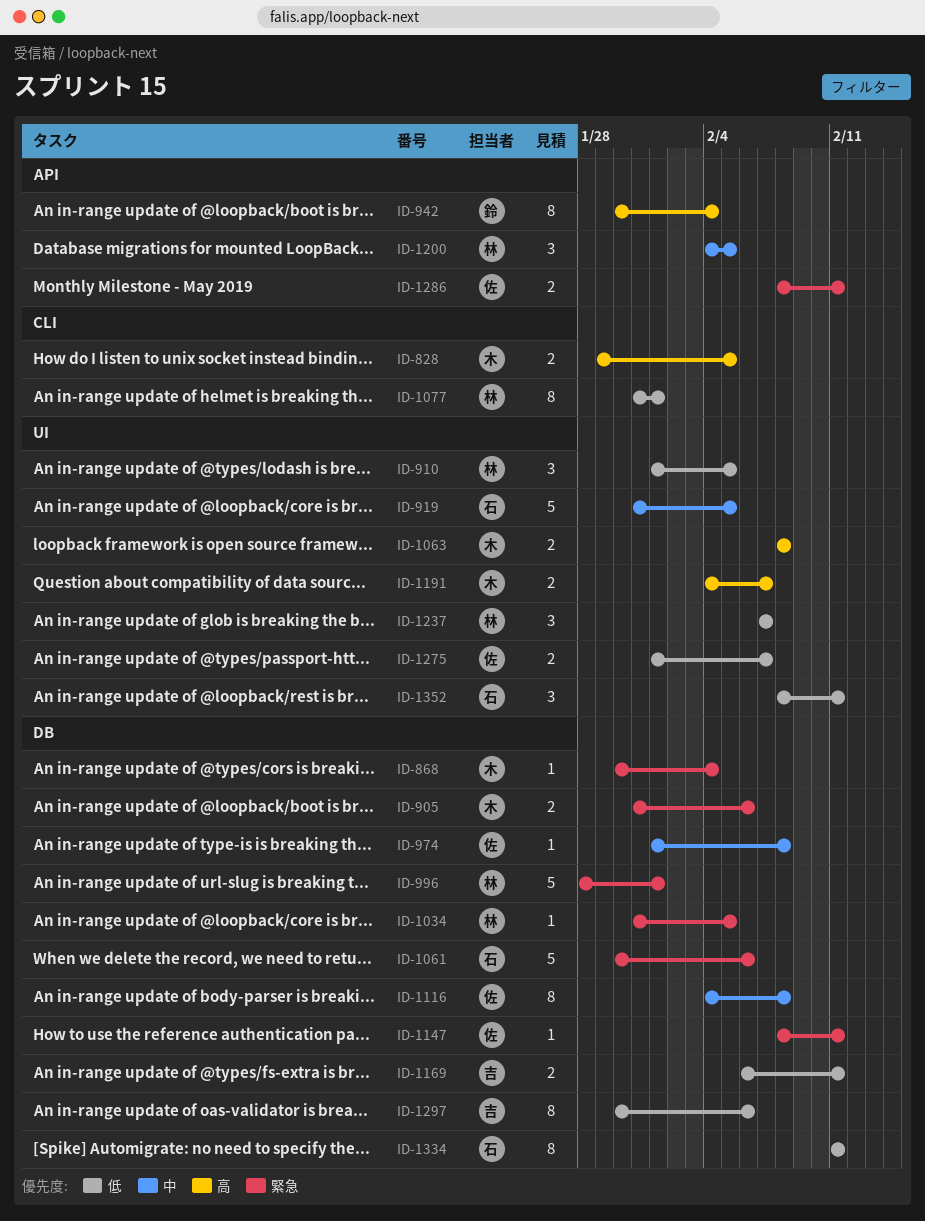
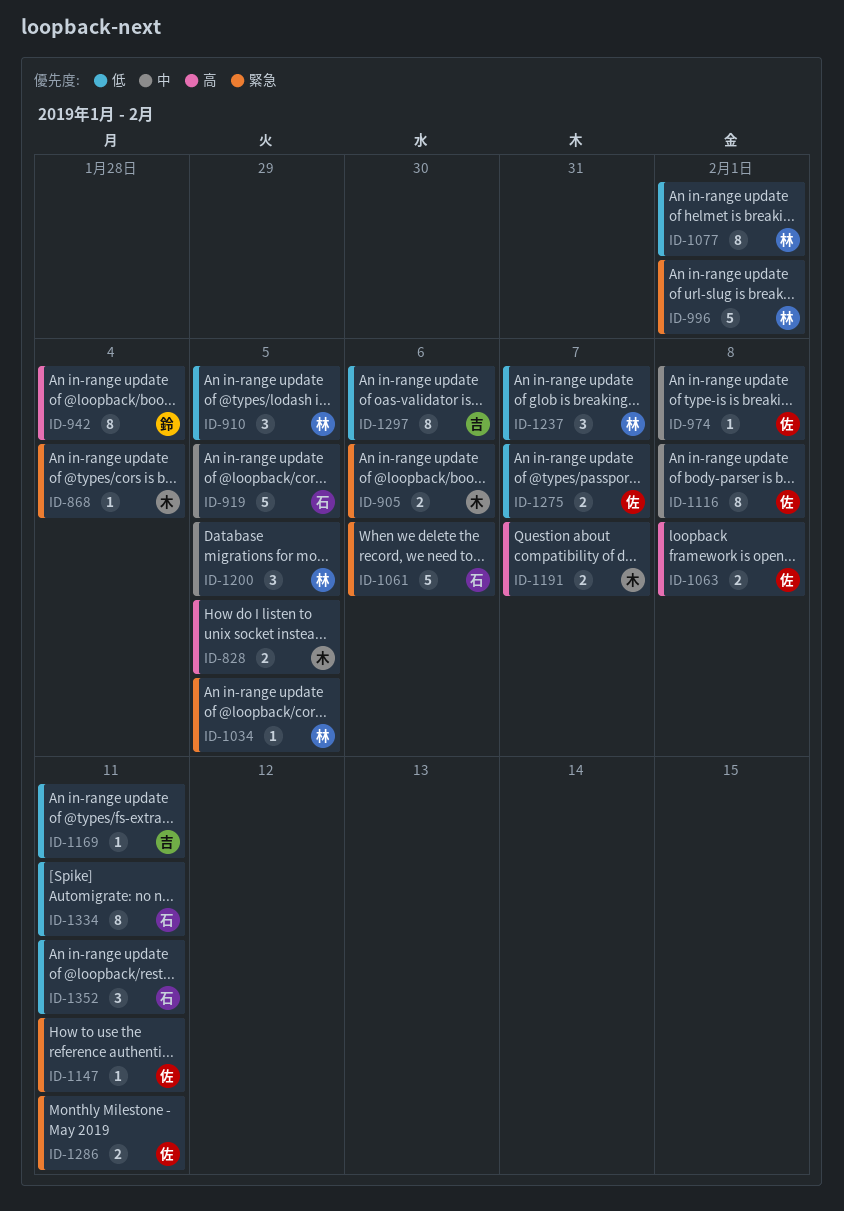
ID-1063, owner: 木 -> 佐
ID-1169, estimate: 2 -> 1

